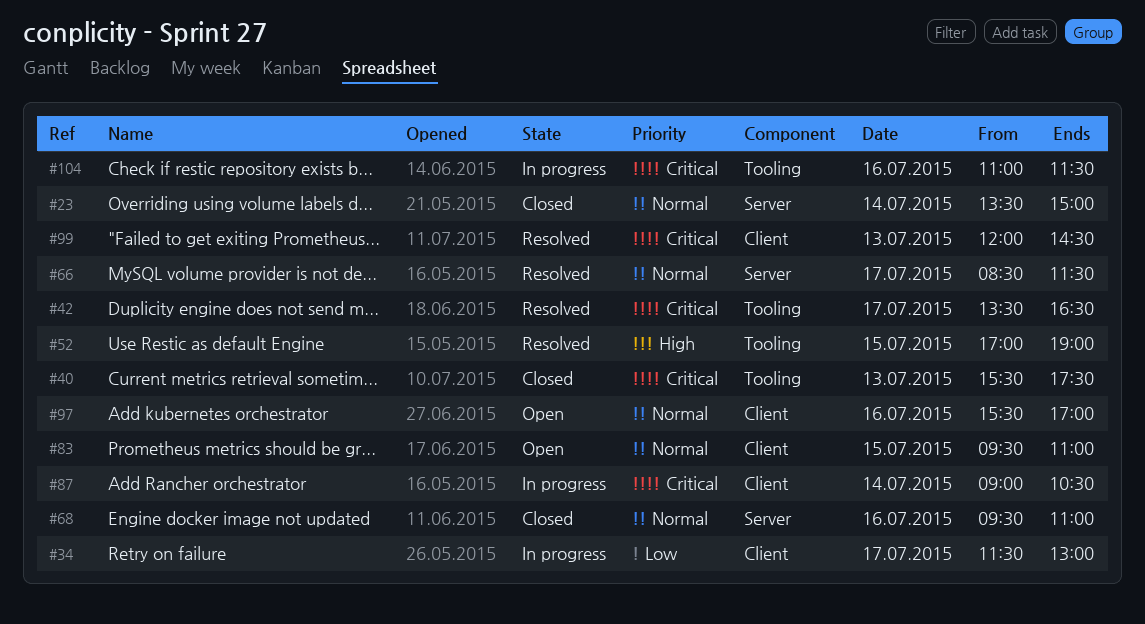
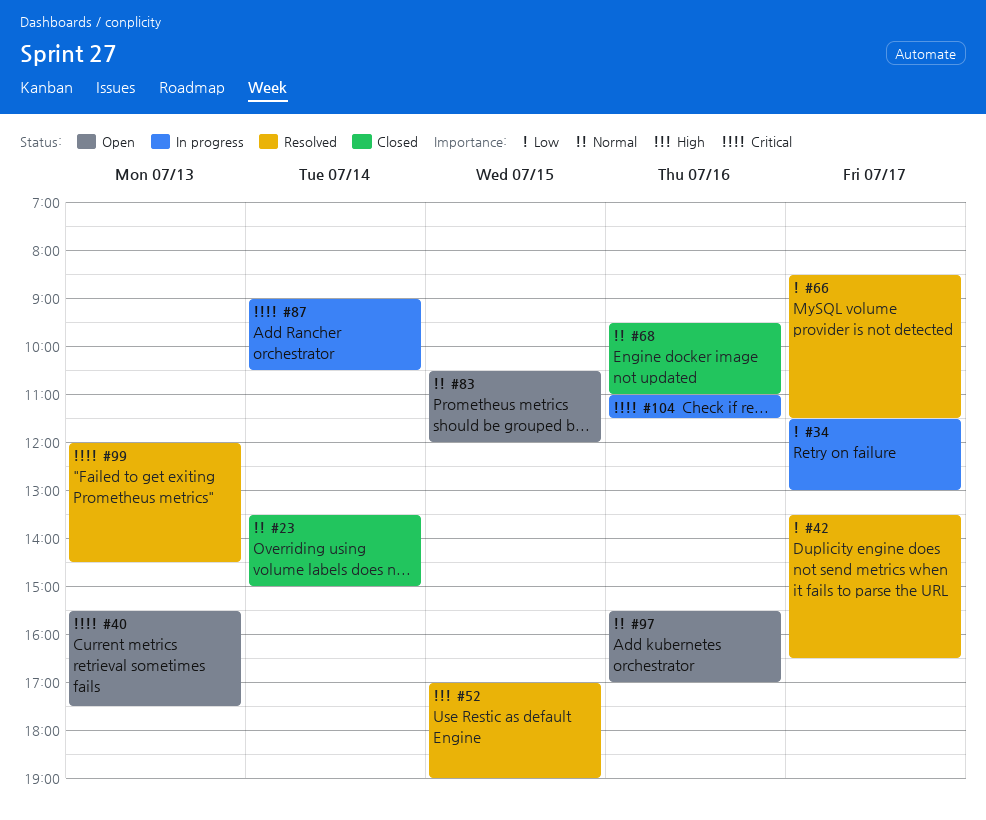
#40, status: Closed -> Open
#42, priority: Critical -> Low
#66, priority: Normal -> Low
#83, begins: 09:30 -> 10:30
#83, ends: 11:00 -> 12:00

